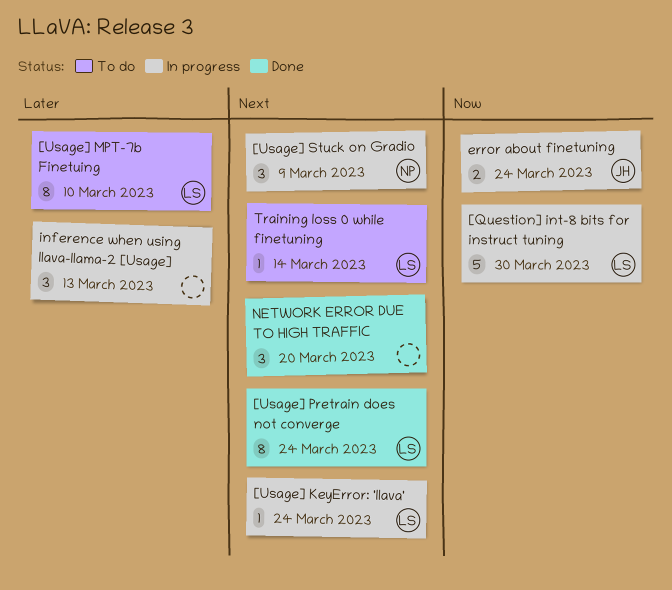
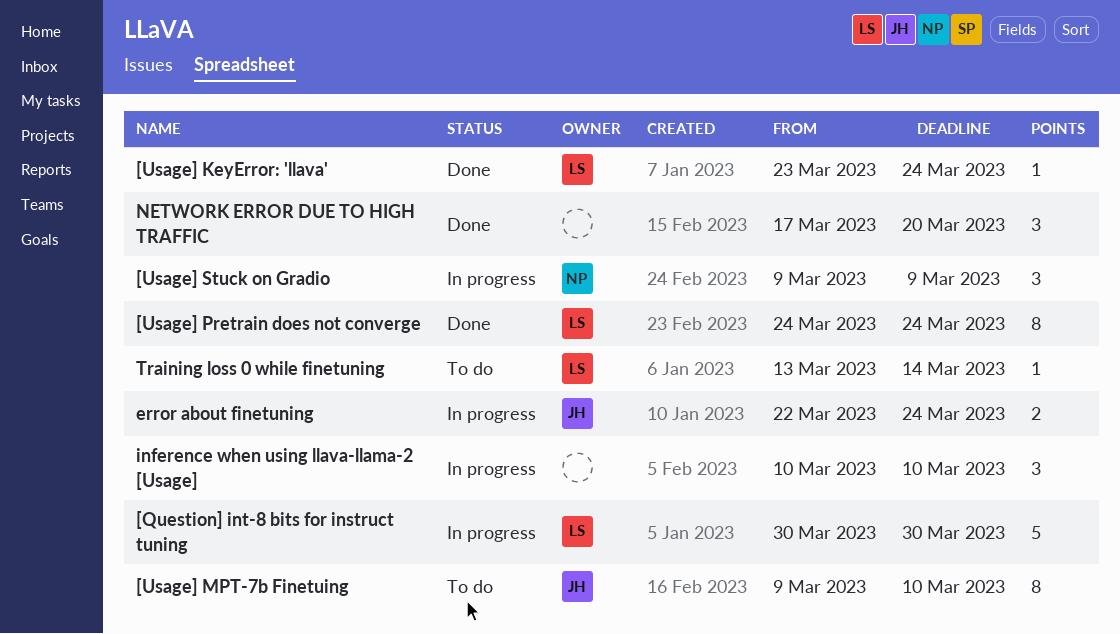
[Usage] KeyError: 'llava', status: In progress -> Done
[Usage] MPT-7b Finetuing, owner: LS -> JH
inference when using llava-llama-2 [Usage], due: Mar 13 -> Mar 10

